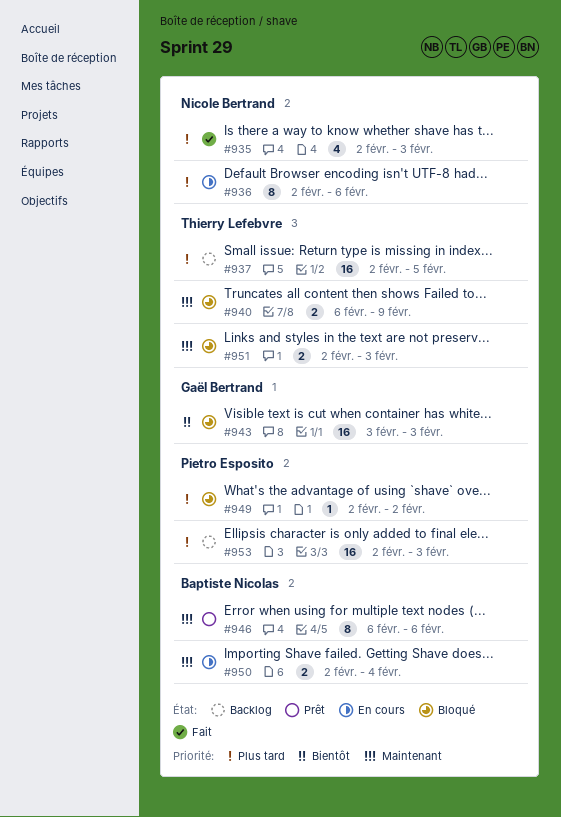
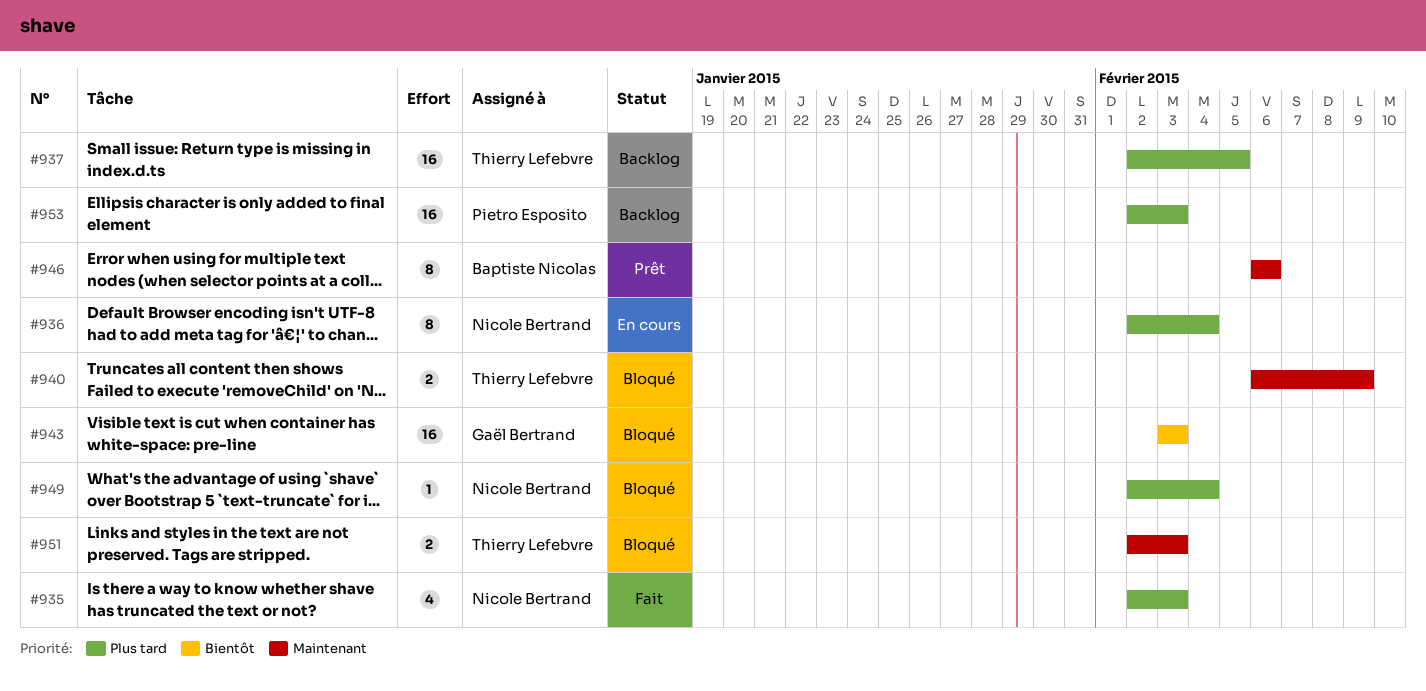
#936, due: Feb 6 -> Feb 4
#949, owner: Pietro Esposito -> Nicole Bertrand
#949, due: Feb 2 -> Feb 4
#950: present -> none

